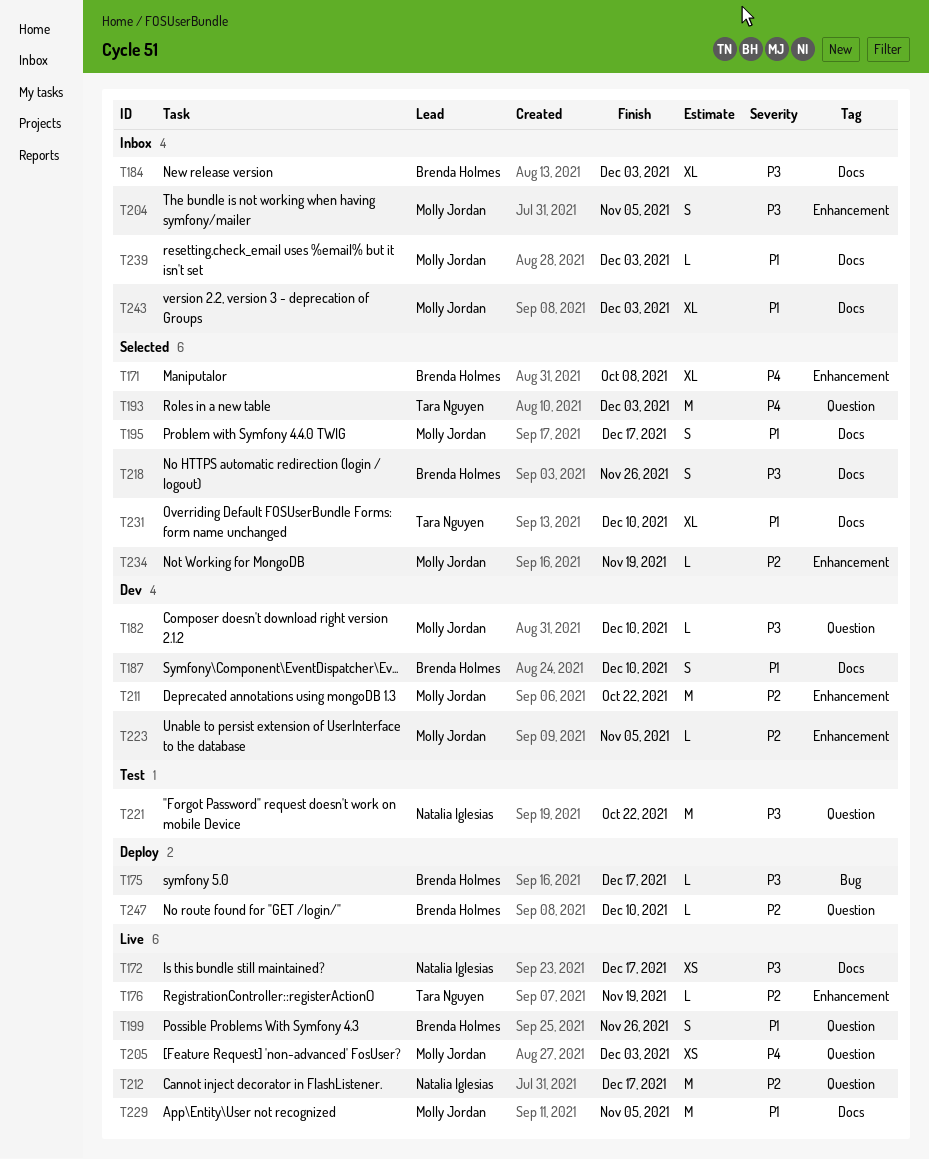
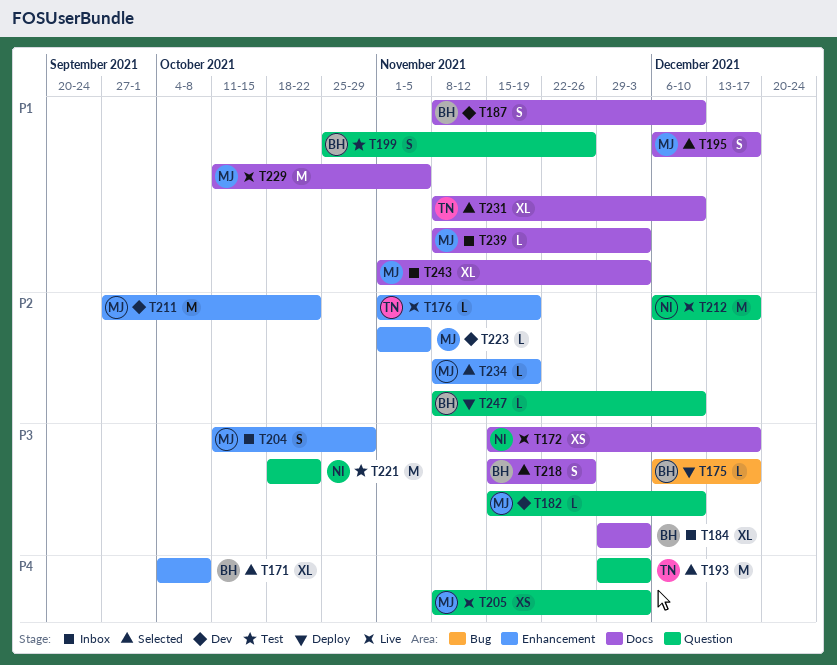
T199, status: Live -> Test
T204, due: Nov 5 -> Oct 29

